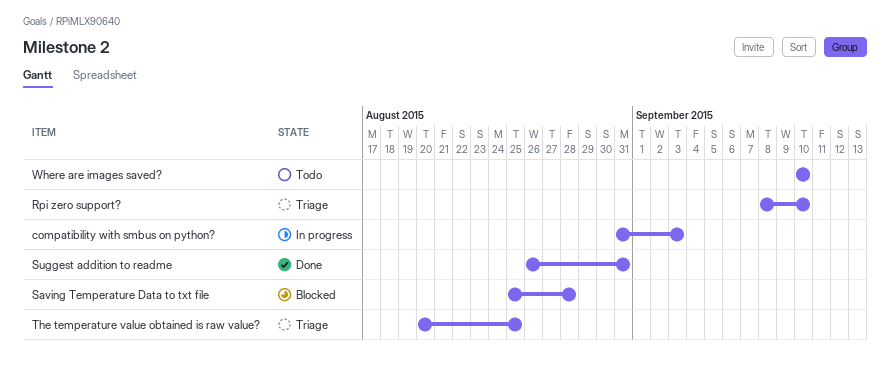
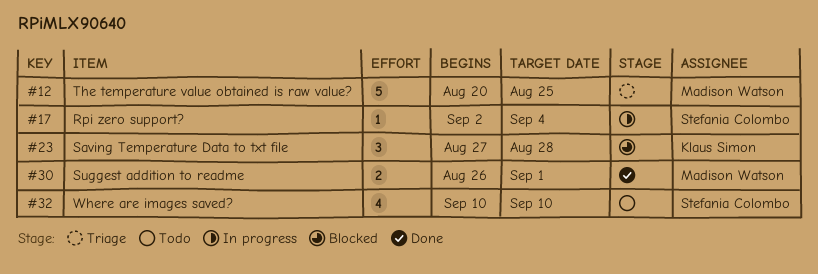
compatibility with smbus on python?: present -> none
Rpi zero support?, status: Triage -> In progress
Rpi zero support?, start: Sep 8 -> Sep 2
Rpi zero support?, due: Sep 10 -> Sep 4
Saving Temperature Data to txt file, start: Aug 25 -> Aug 27
Suggest addition to readme, due: Aug 31 -> Sep 1

